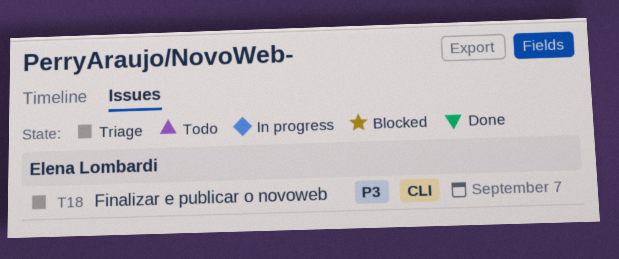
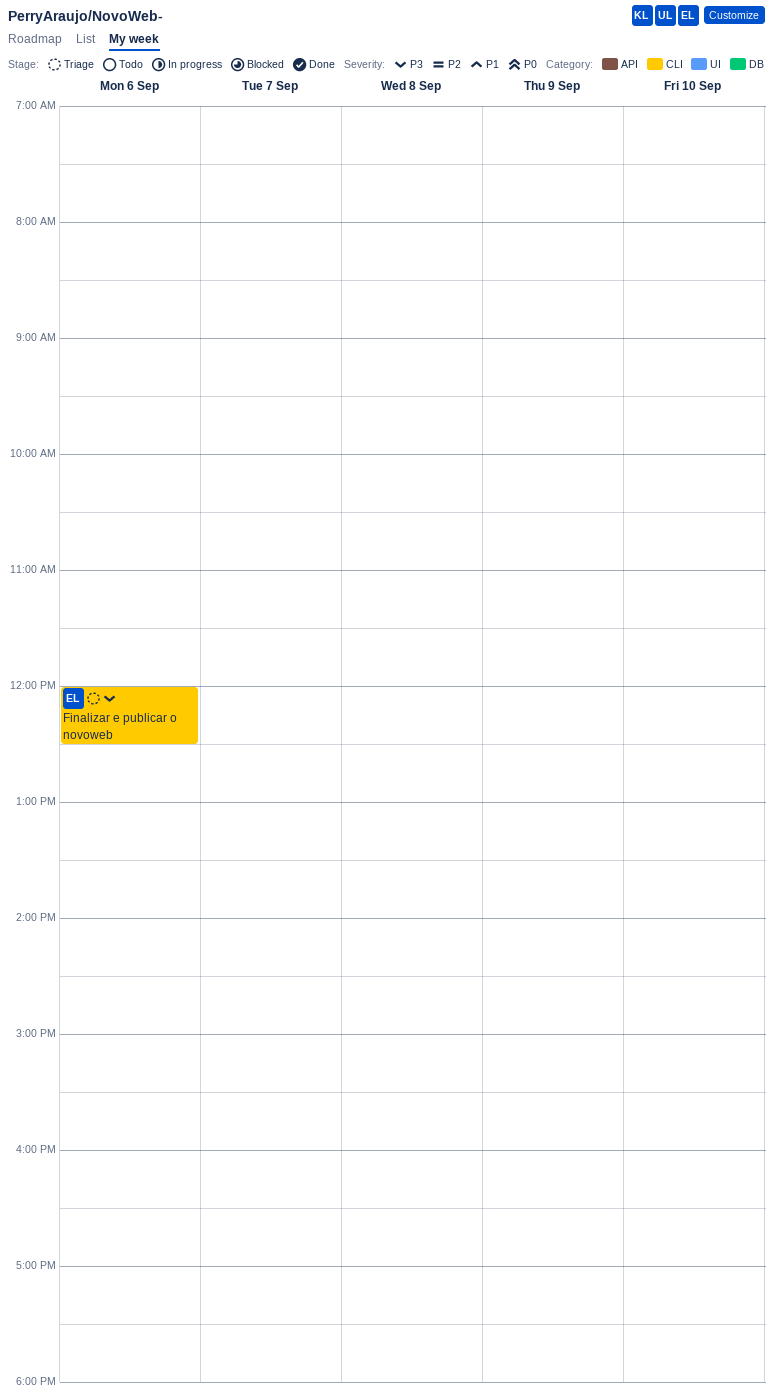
Finalizar e publicar o novoweb, day: Sep 7 -> Sep 6

